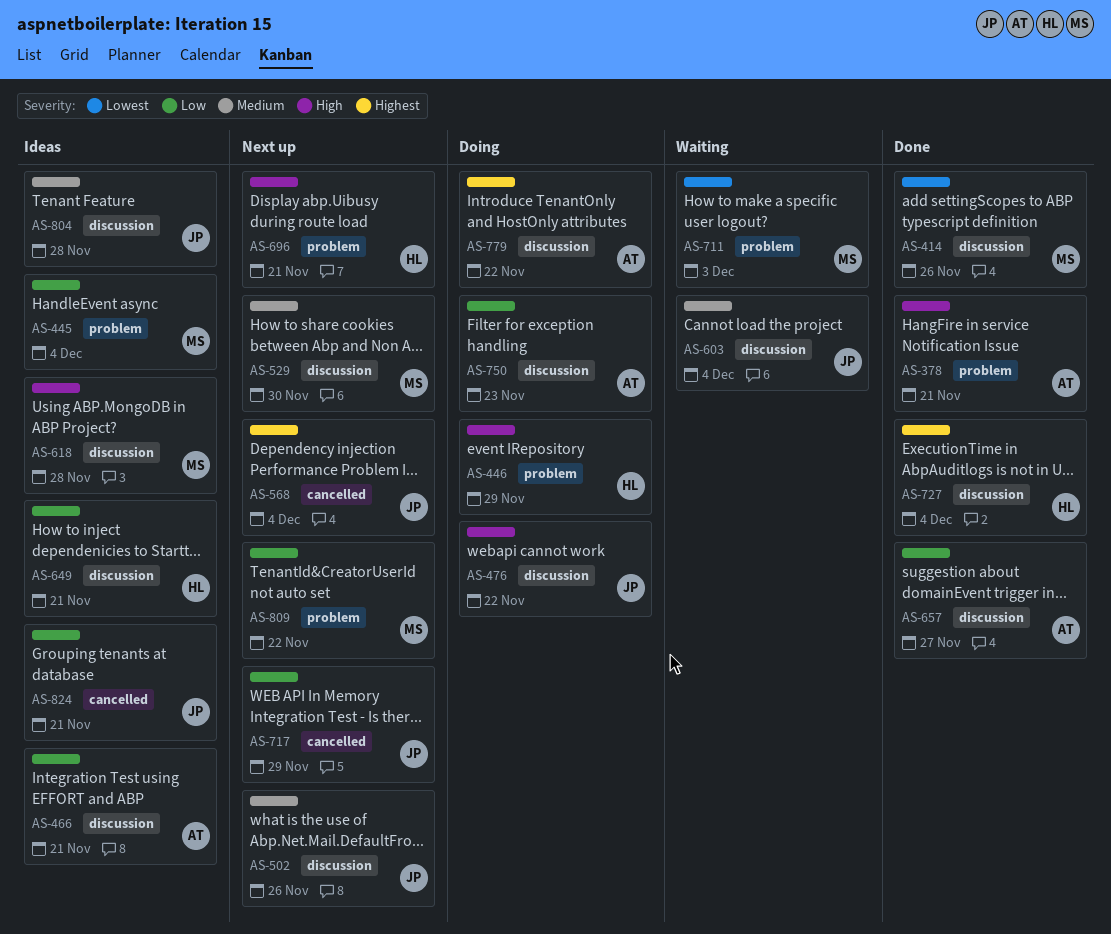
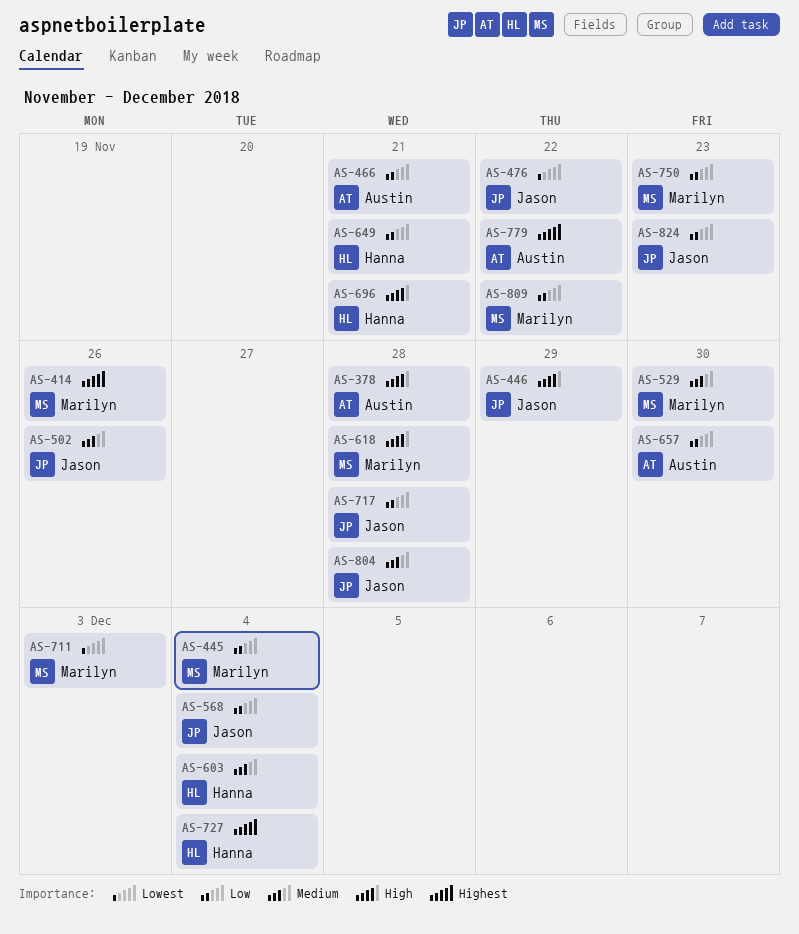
AS-378, due: Nov 21 -> Nov 28
AS-414, priority: Lowest -> Highest
AS-446, owner: Hanna -> Jason
AS-476, priority: High -> Lowest
AS-568, priority: Highest -> Low
AS-603, owner: Jason -> Hanna
AS-657, due: Nov 27 -> Nov 30
AS-717, due: Nov 29 -> Nov 28
AS-750, owner: Austin -> Marilyn
AS-824, due: Nov 21 -> Nov 23

